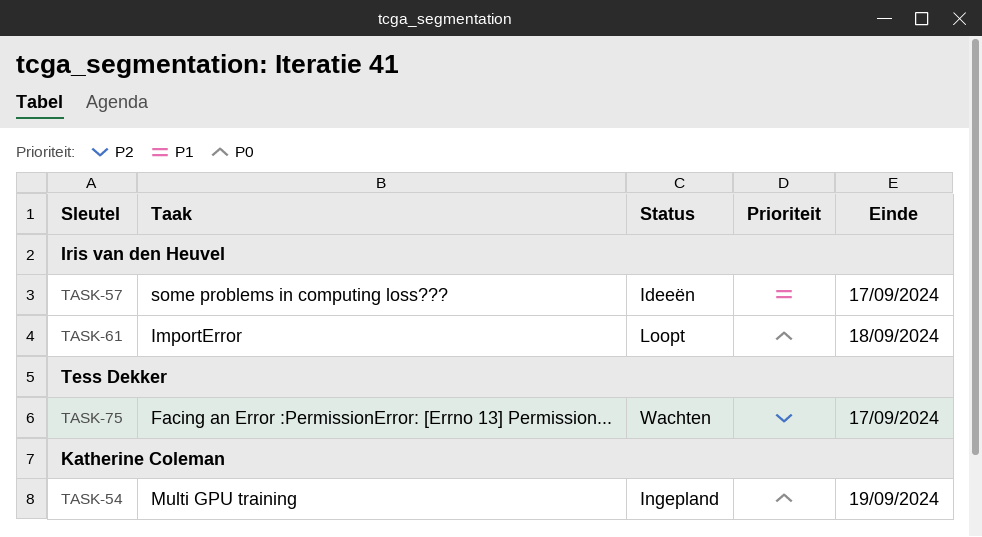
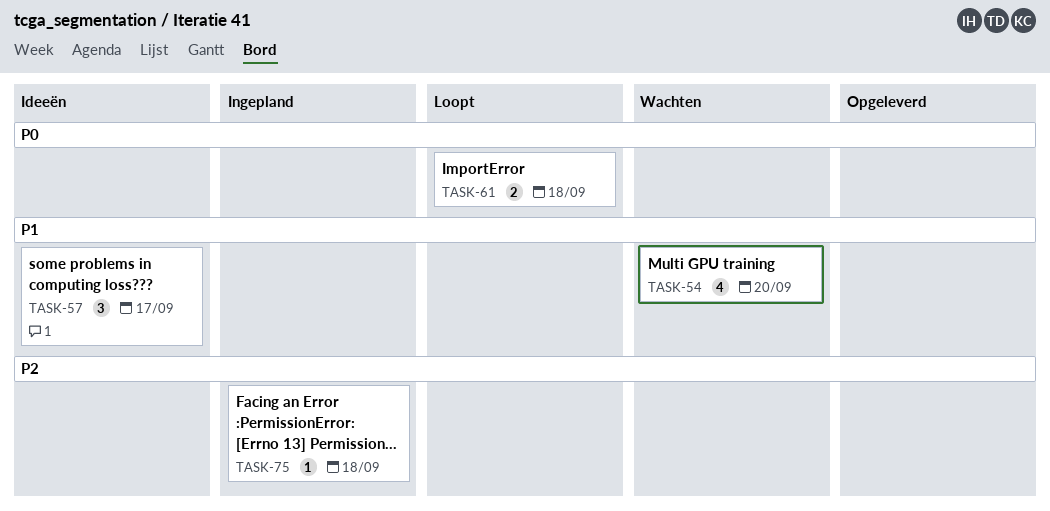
TASK-54, status: Ingepland -> Wachten
TASK-54, priority: P0 -> P1
TASK-54, due: Sep 19 -> Sep 20
TASK-75, status: Wachten -> Ingepland
TASK-75, due: Sep 17 -> Sep 18

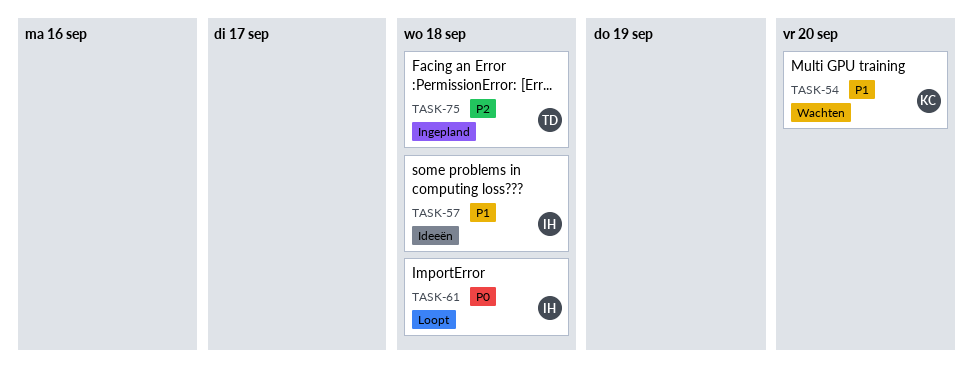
TASK-57, due: Sep 17 -> Sep 18

